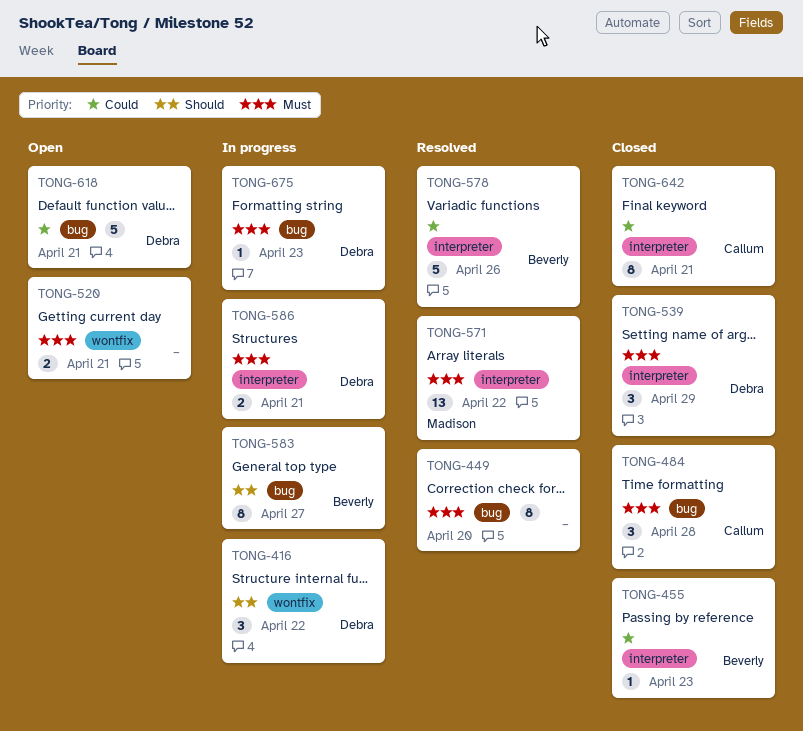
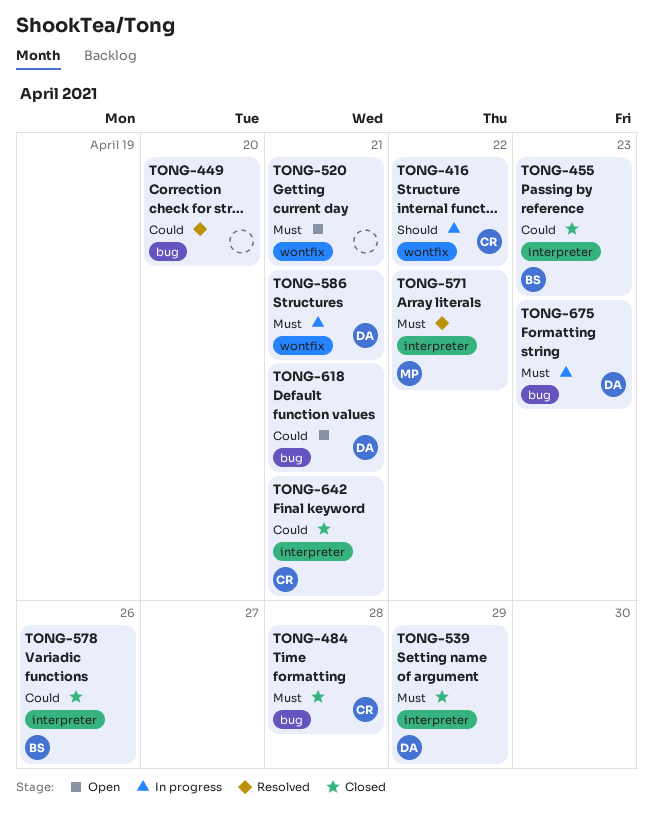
TONG-416, owner: Debra -> Callum
TONG-449, priority: Must -> Could
TONG-578, status: Resolved -> Closed
TONG-583: present -> none
TONG-586, label: interpreter -> wontfix

